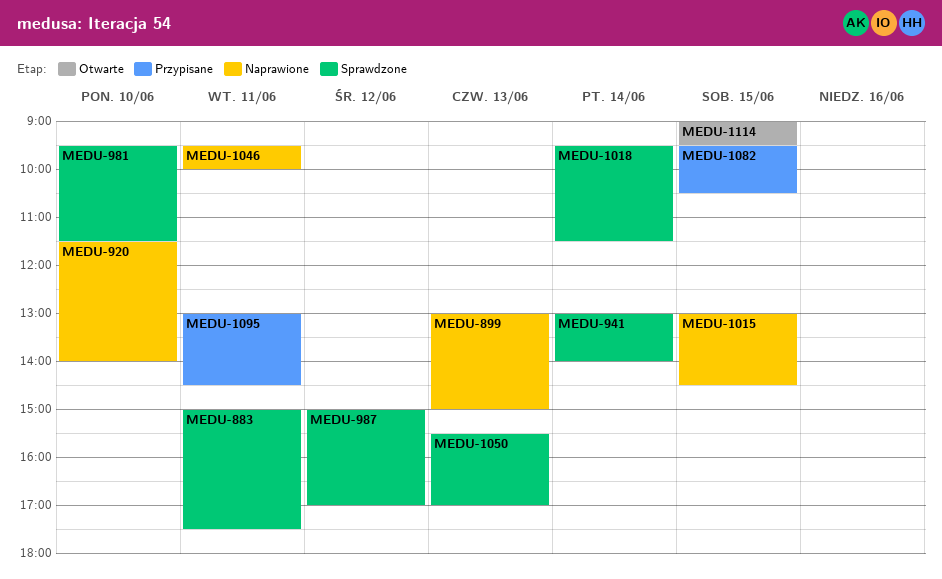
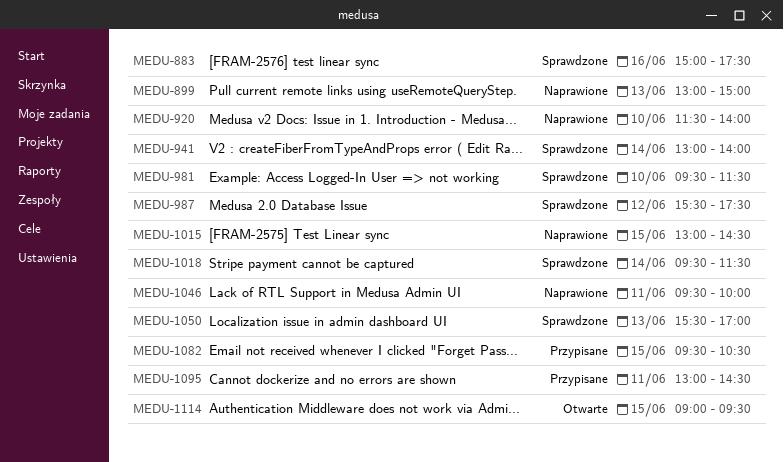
MEDU-883, day: Jun 11 -> Jun 16
MEDU-987, begins: 15:00 -> 15:30
MEDU-987, ends: 17:00 -> 17:30

